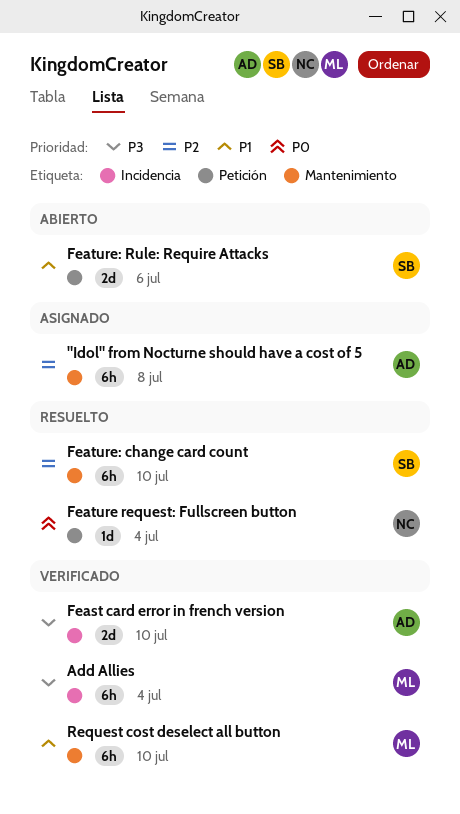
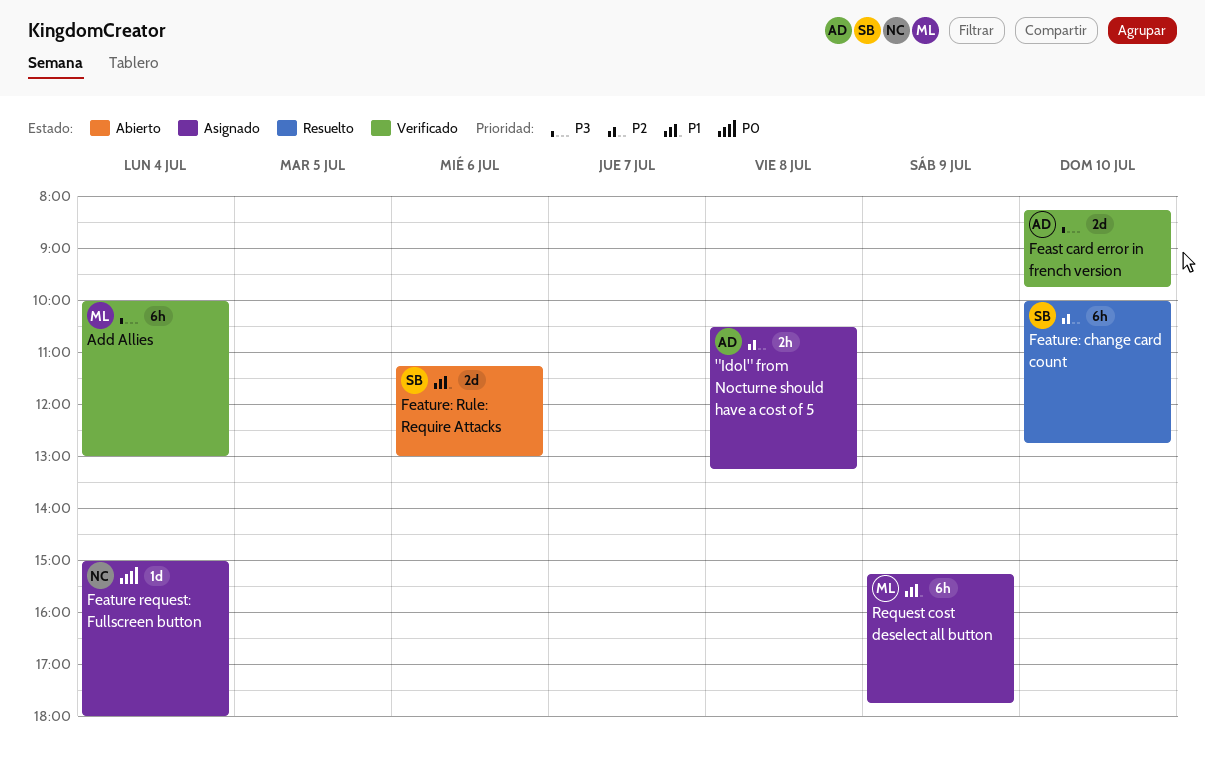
"Idol" from Nocturne should have a cost of 5, estimate: 6h -> 2h
Feature request: Fullscreen button, status: Resuelto -> Asignado
Request cost deselect all button, status: Verificado -> Asignado
Request cost deselect all button, day: Jul 10 -> Jul 9

